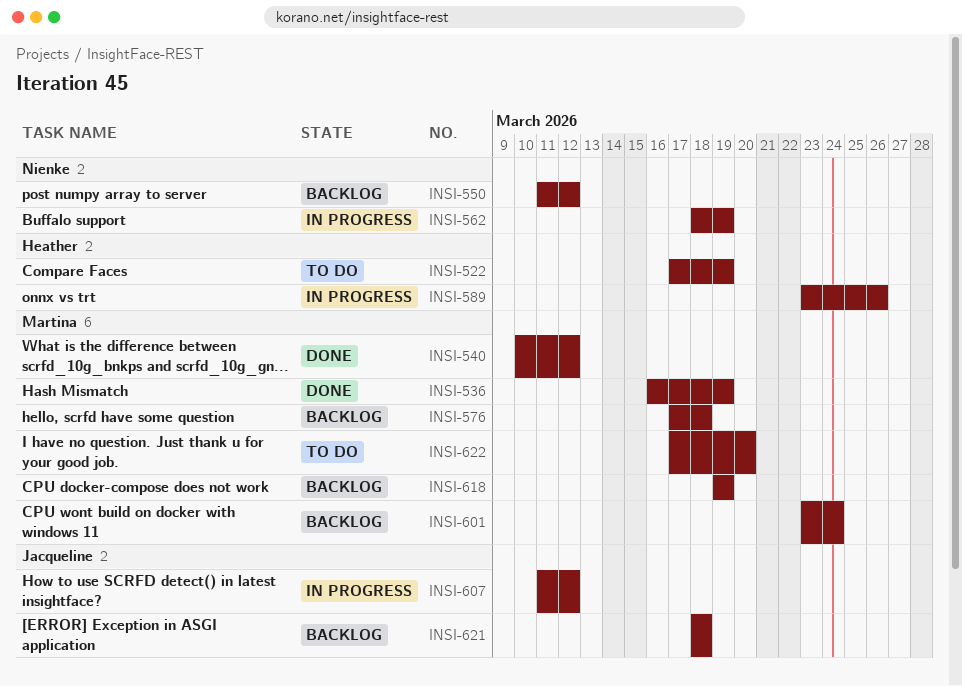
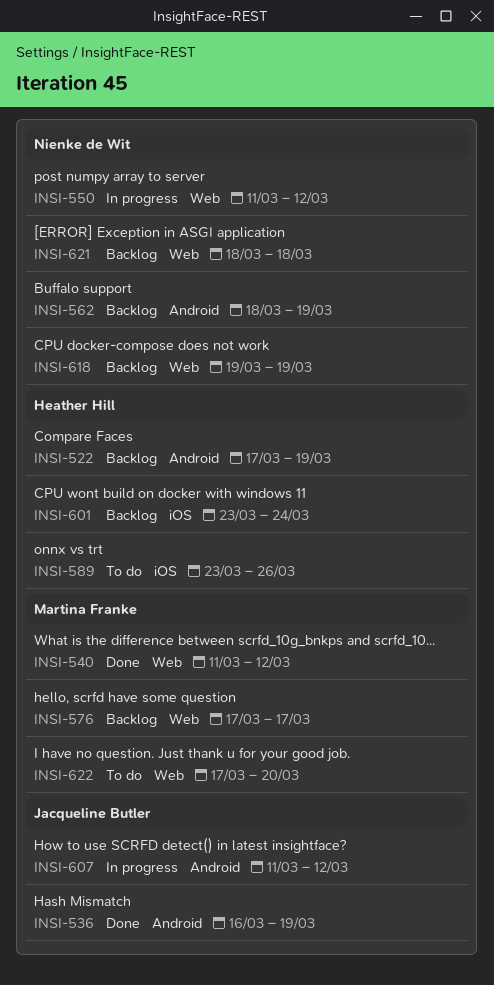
INSI-522, status: To do -> Backlog
INSI-536, owner: Martina Franke -> Jacqueline Butler
INSI-540, start: Mar 10 -> Mar 11
INSI-550, status: Backlog -> In progress
INSI-562, status: In progress -> Backlog
INSI-576, due: Mar 18 -> Mar 17
INSI-589, status: In progress -> To do
INSI-601, owner: Martina Franke -> Heather Hill
INSI-618, owner: Martina Franke -> Nienke de Wit
INSI-621, owner: Jacqueline Butler -> Nienke de Wit

